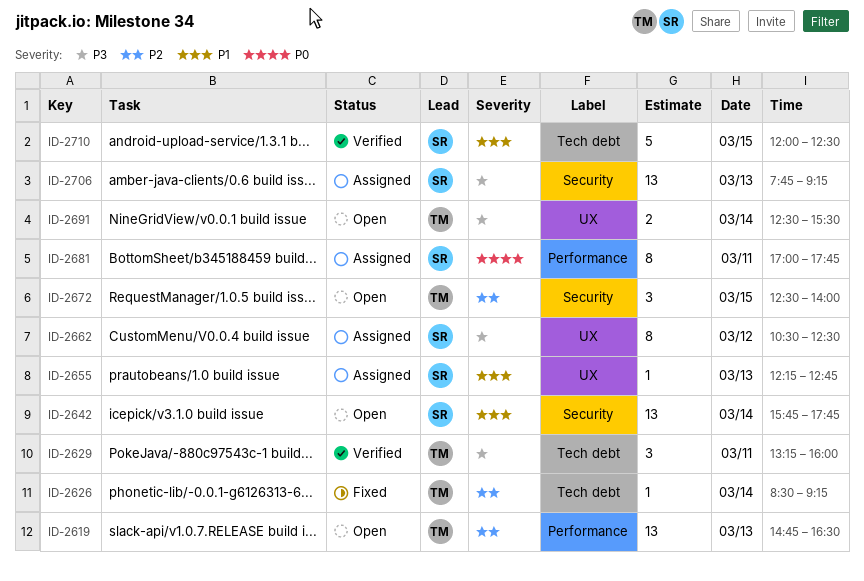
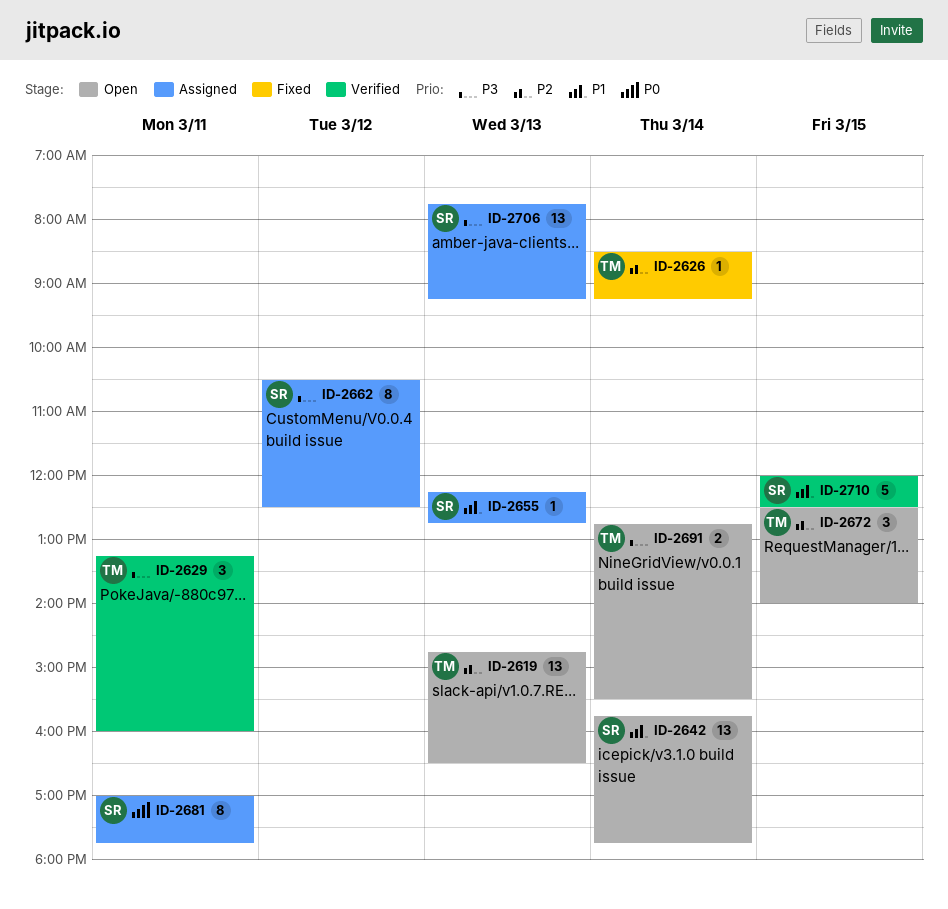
ID-2691, begins: 12:30 -> 12:45

